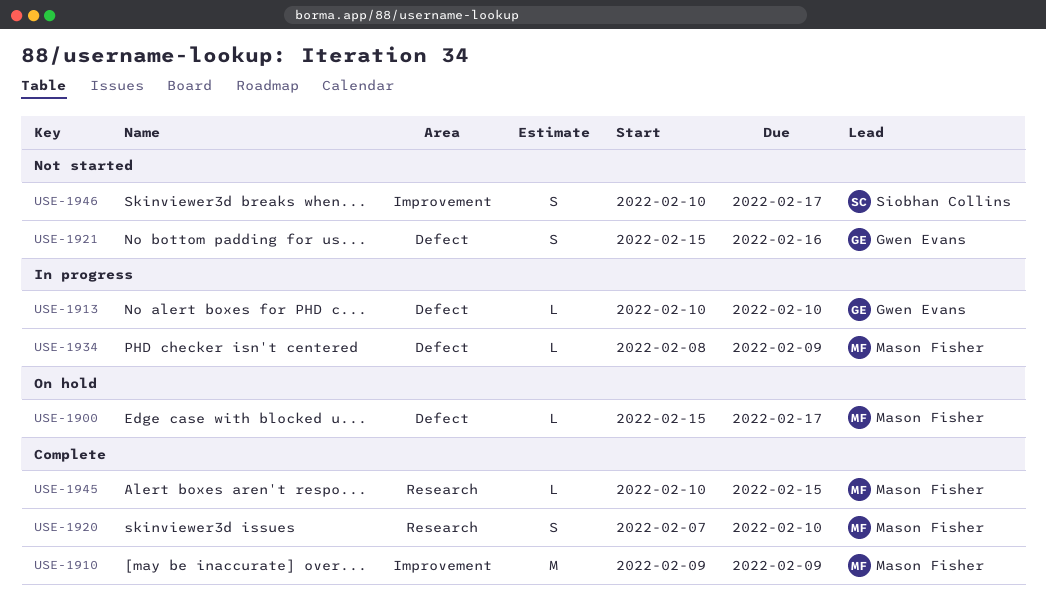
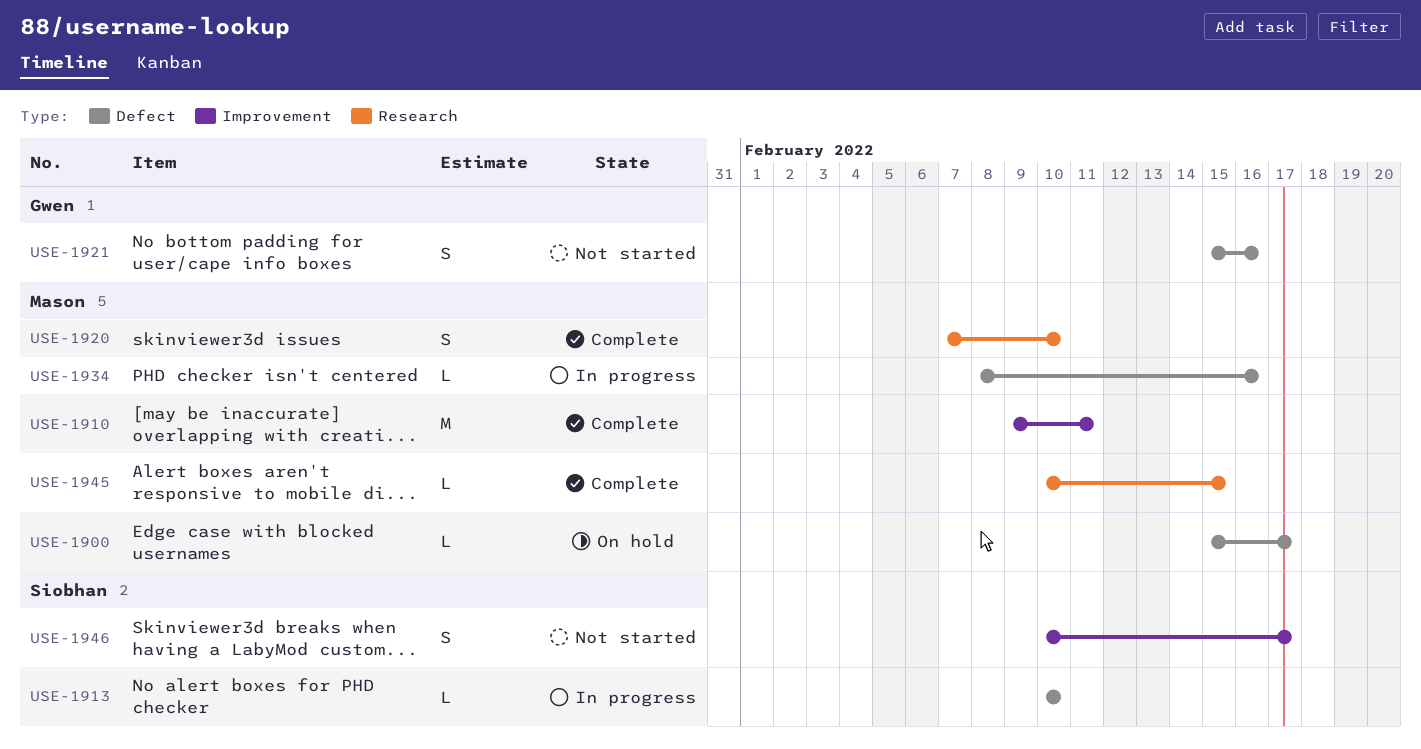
USE-1910, due: Feb 9 -> Feb 11
USE-1913, owner: Gwen Evans -> Siobhan Collins
USE-1934, due: Feb 9 -> Feb 16

